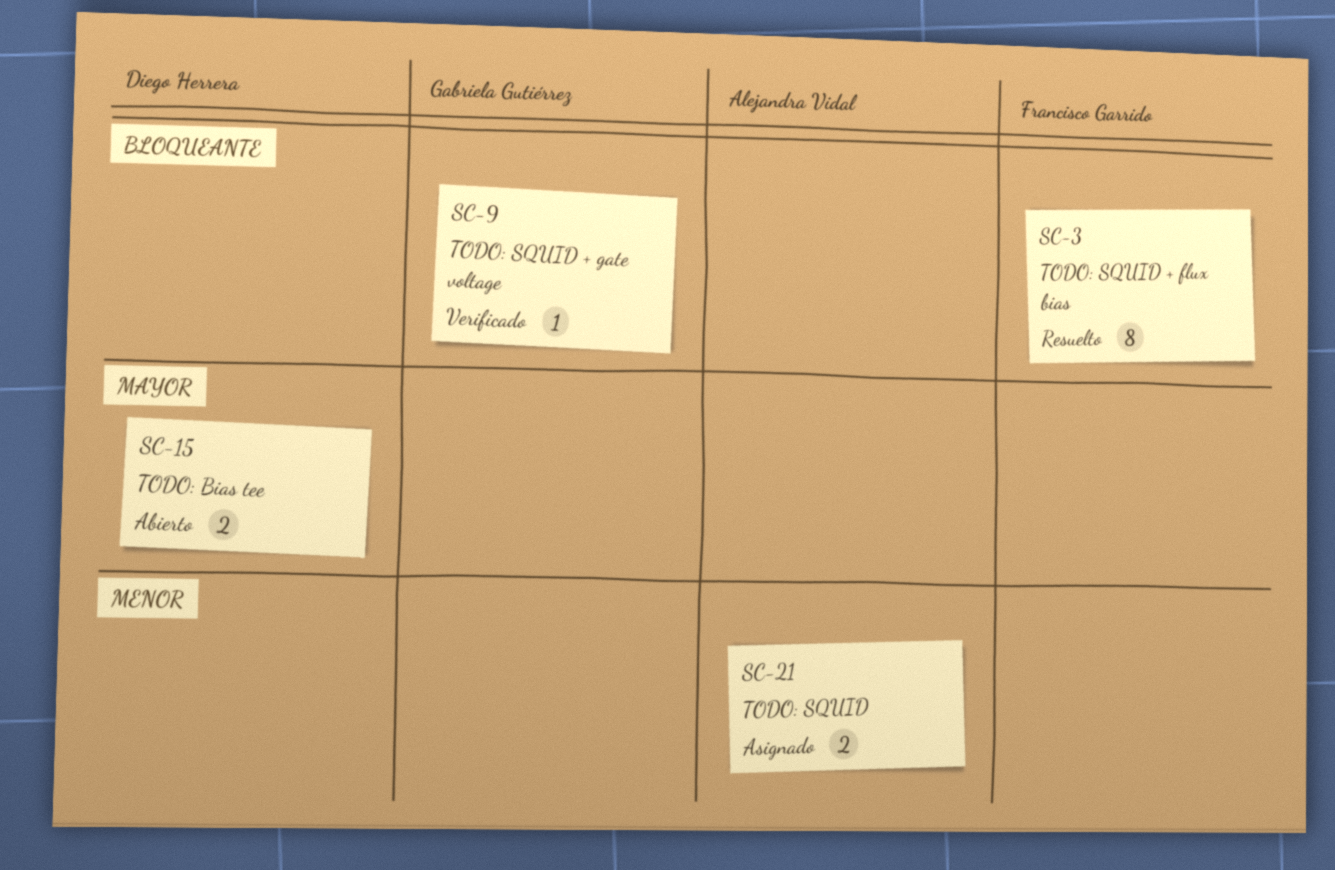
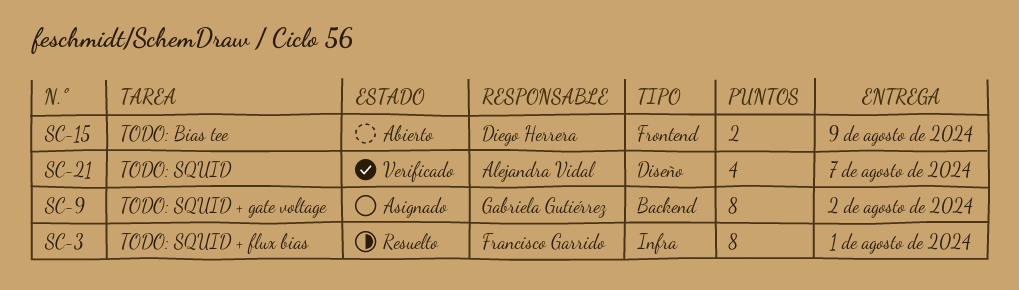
SC-9, status: Verificado -> Asignado
SC-9, estimate: 1 -> 8
SC-21, status: Asignado -> Verificado
SC-21, estimate: 2 -> 4

